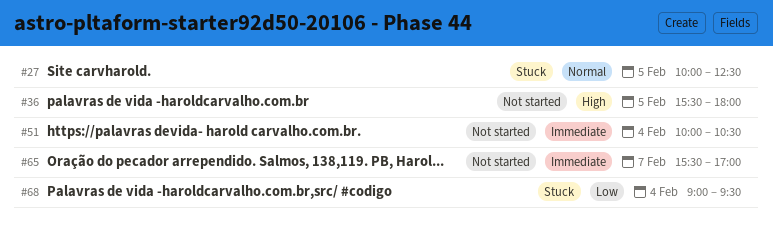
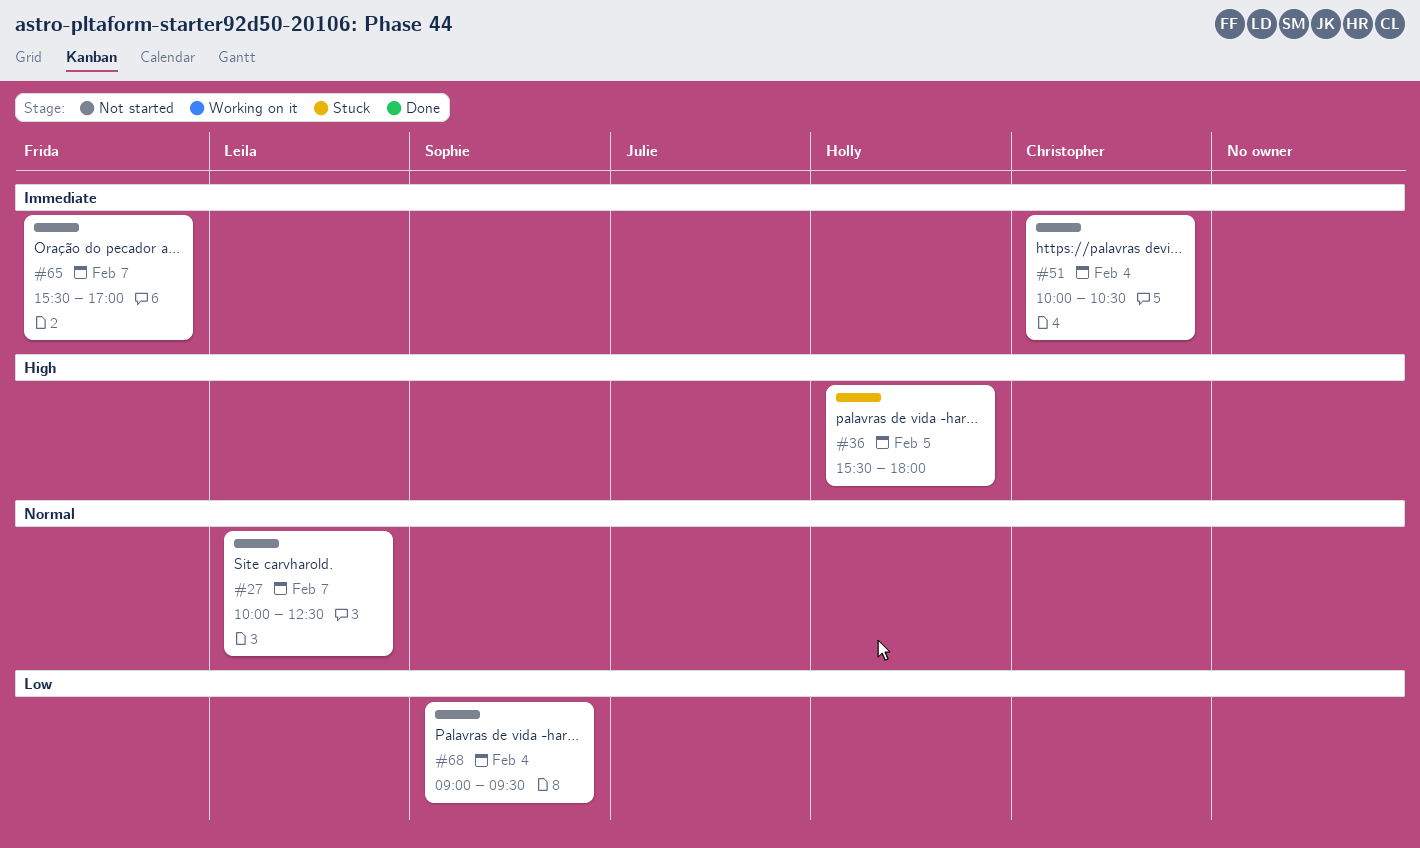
#27, status: Stuck -> Not started
#27, day: Feb 5 -> Feb 7
#36, status: Not started -> Stuck
#68, status: Stuck -> Not started

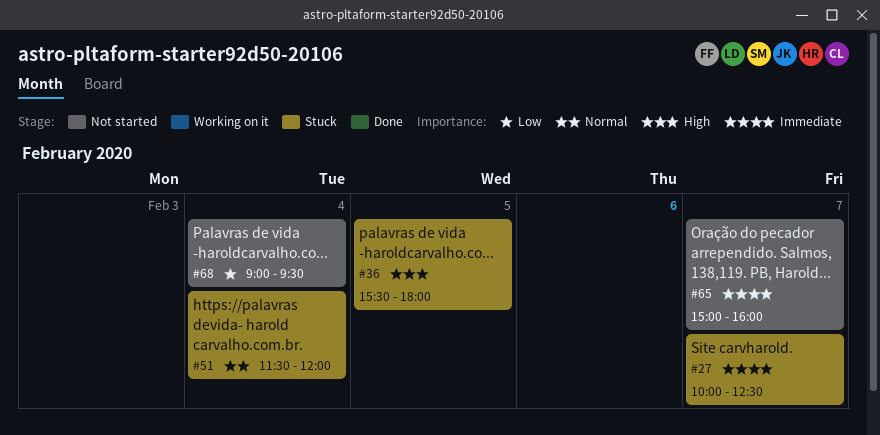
#27, status: Not started -> Stuck
#27, priority: Normal -> Immediate
#51, status: Not started -> Stuck
#51, priority: Immediate -> Normal
#51, begins: 10:00 -> 11:30
#51, ends: 10:30 -> 12:00
#65, begins: 15:30 -> 15:00
#65, ends: 17:00 -> 16:00

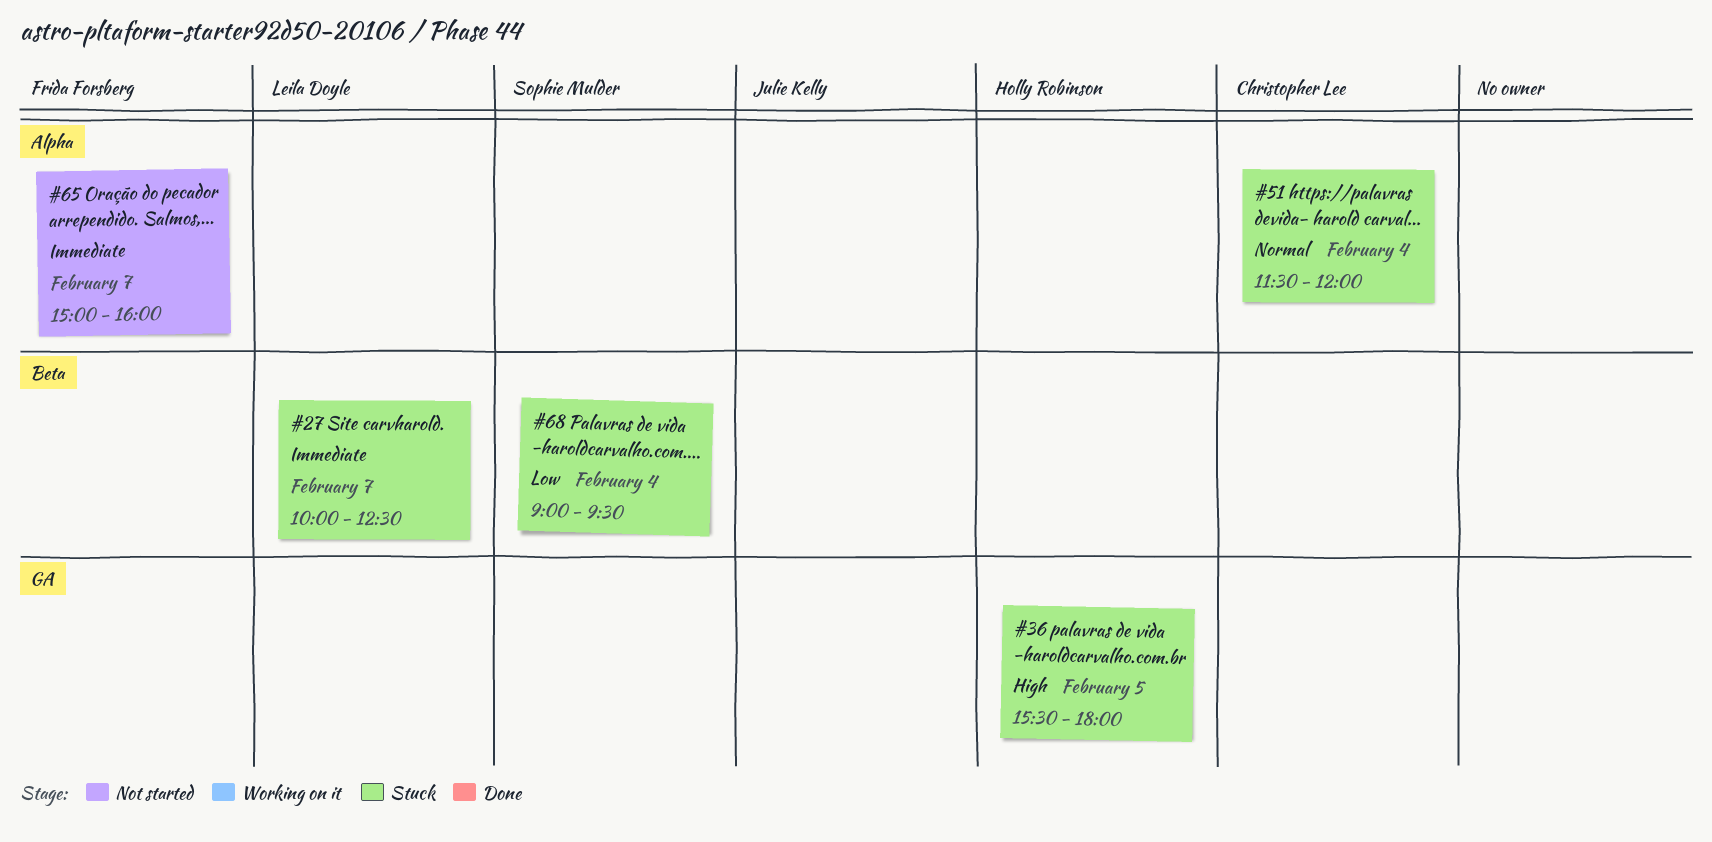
#68, status: Not started -> Stuck

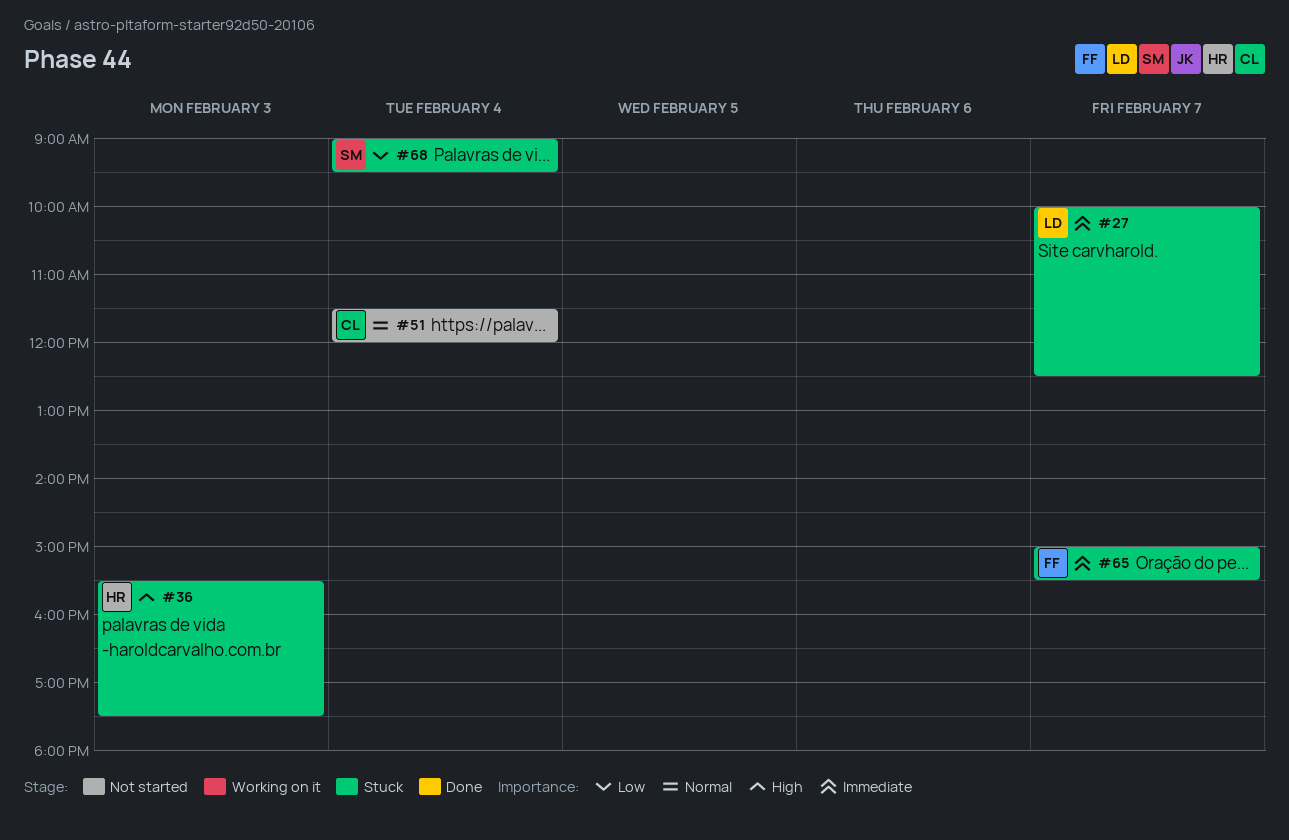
#36, day: Feb 5 -> Feb 3
#36, ends: 18:00 -> 17:30
#51, status: Stuck -> Not started
#65, status: Not started -> Stuck
#65, ends: 16:00 -> 15:30

